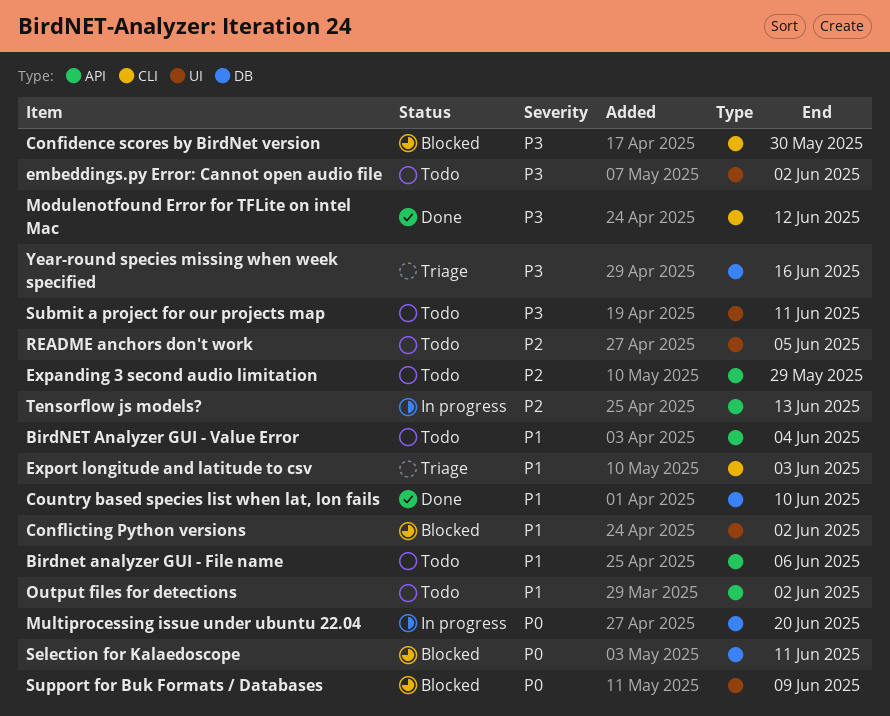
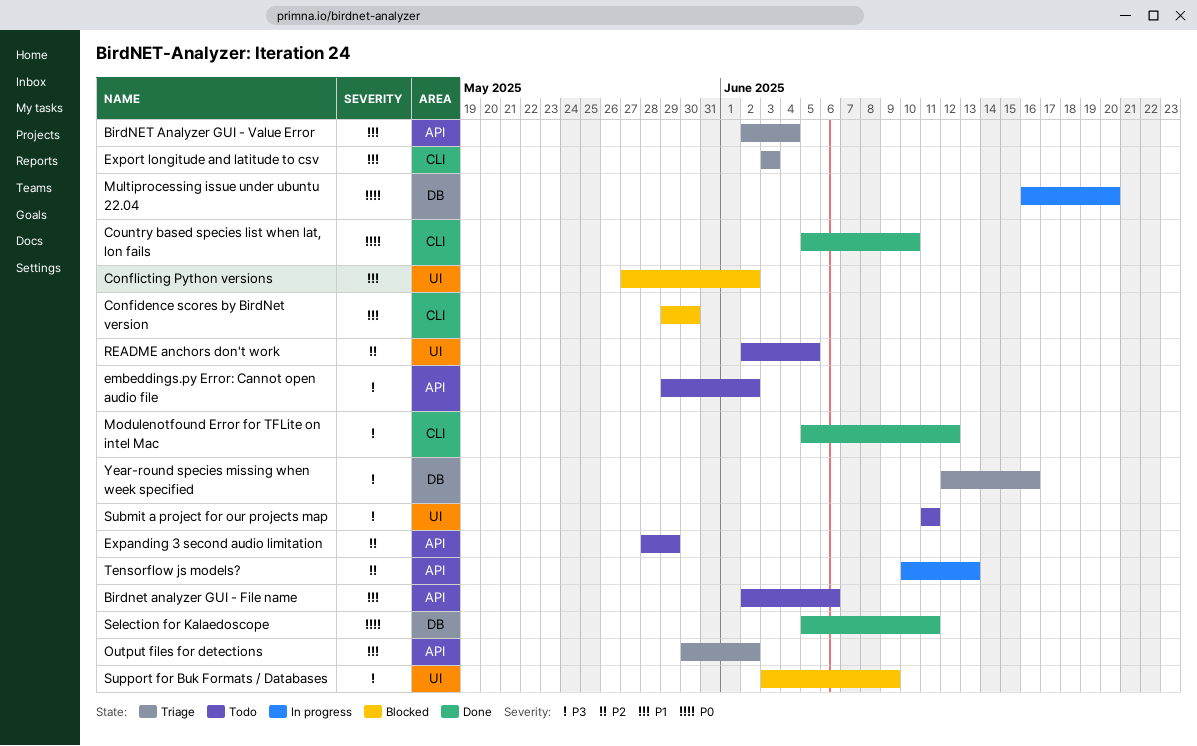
BirdNET Analyzer GUI - Value Error, status: Todo -> Triage
Confidence scores by BirdNet version, priority: P3 -> P1
Country based species list when lat, lon fails, priority: P1 -> P0
Country based species list when lat, lon fails, label: DB -> CLI
embeddings.py Error: Cannot open audio file, label: UI -> API
Output files for detections, status: Todo -> Triage
Selection for Kalaedoscope, status: Blocked -> Done
Support for Buk Formats / Databases, priority: P0 -> P3

